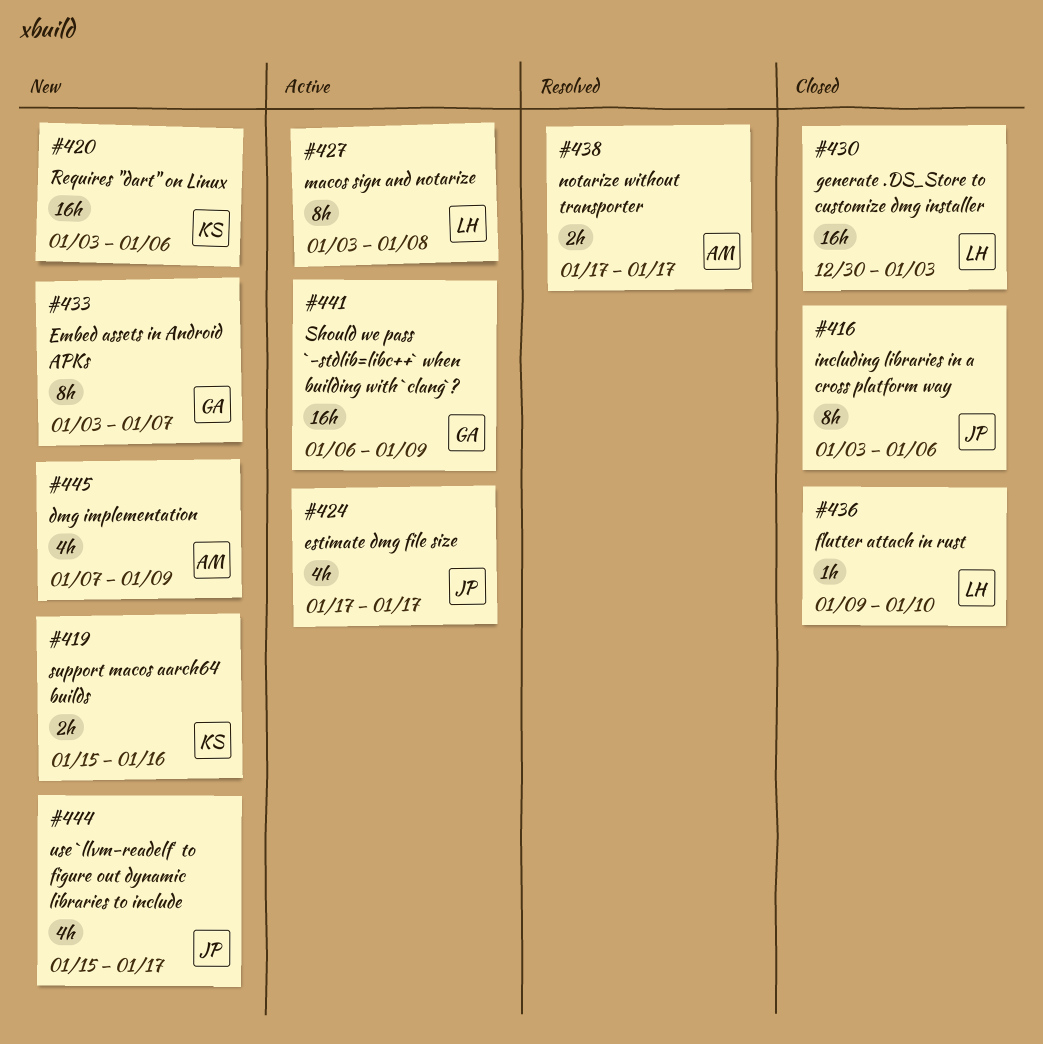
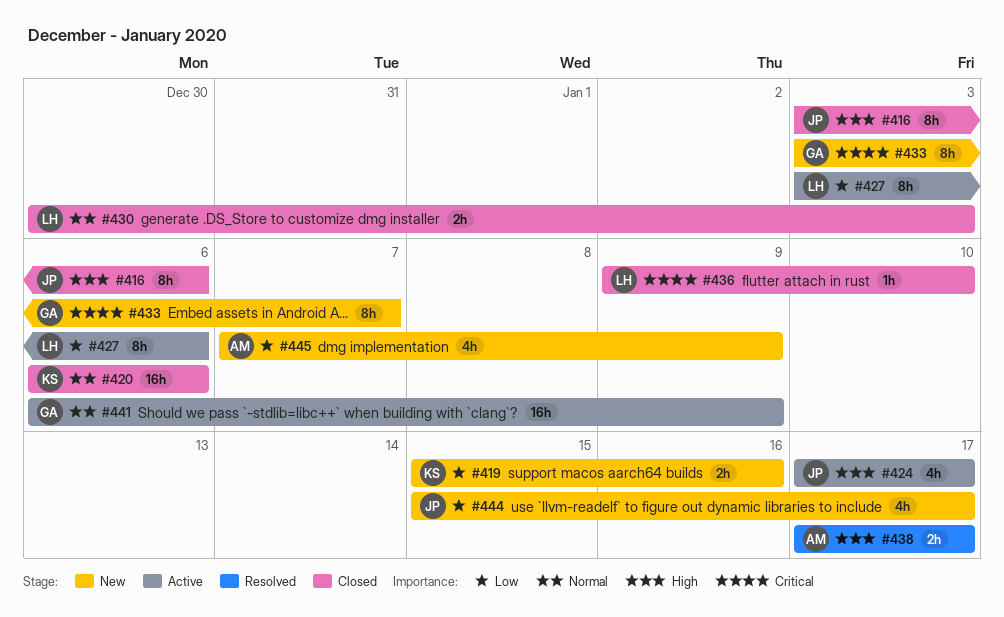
#420, status: New -> Closed
#420, start: Jan 3 -> Jan 6
#427, due: Jan 8 -> Jan 6
#430, estimate: 16h -> 2h

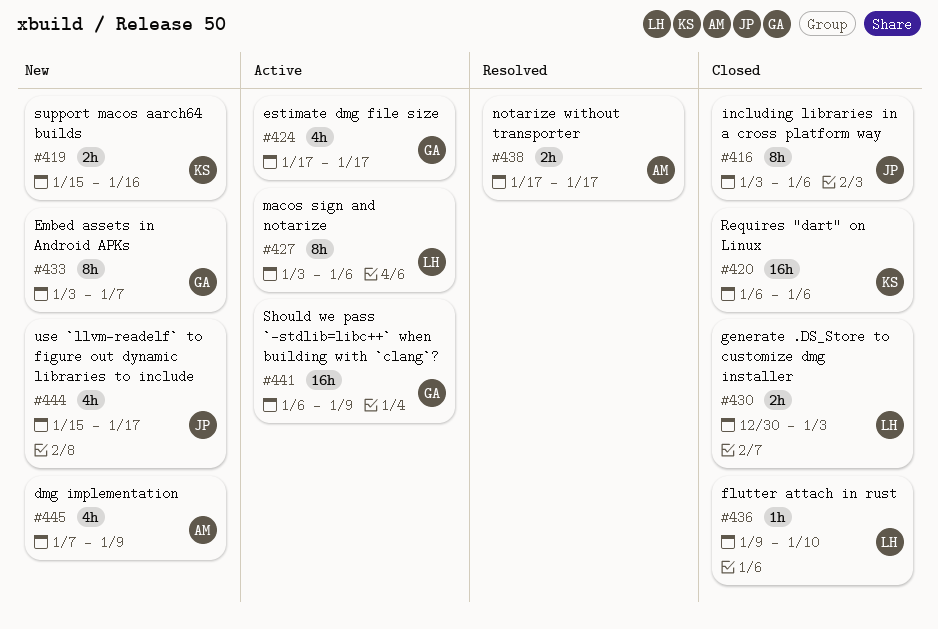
#424, owner: JP -> GA

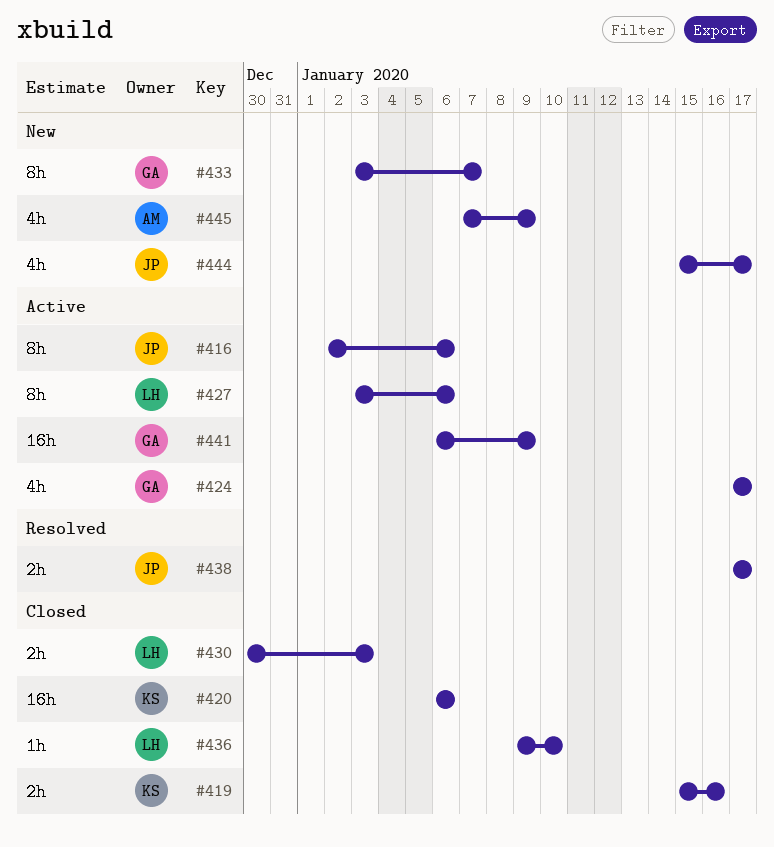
#416, status: Closed -> Active
#416, start: Jan 3 -> Jan 2
#419, status: New -> Closed
#438, owner: AM -> JP

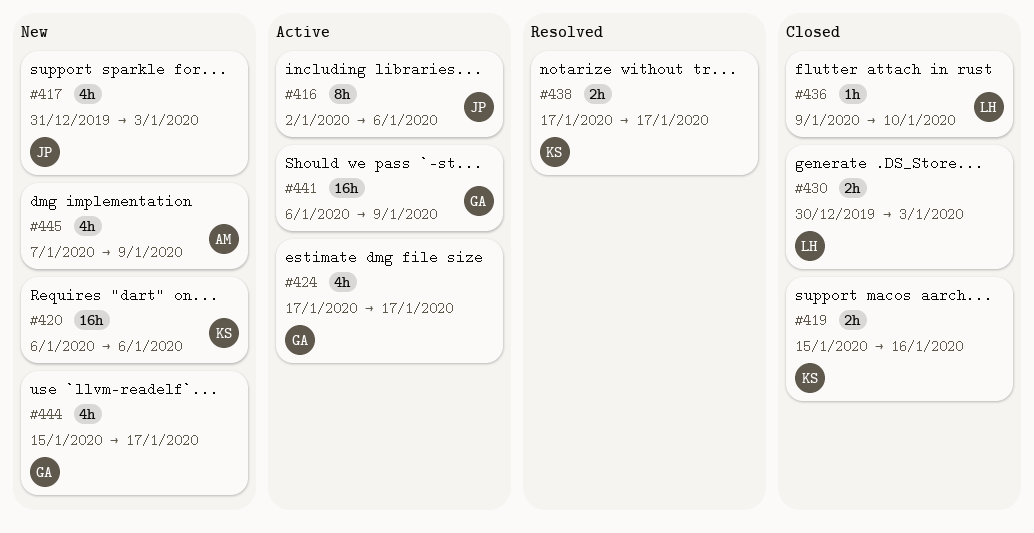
#417: none -> present
#420, status: Closed -> New
#427: present -> none
#433: present -> none
#438, owner: JP -> KS
#444, owner: JP -> GA

